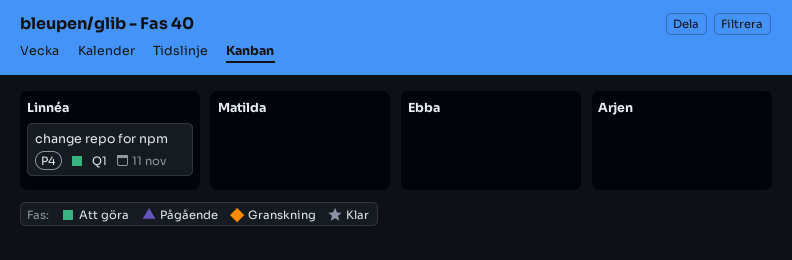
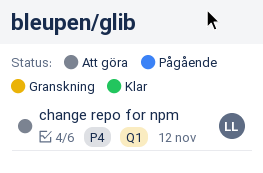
change repo for npm, due: Nov 11 -> Nov 12

